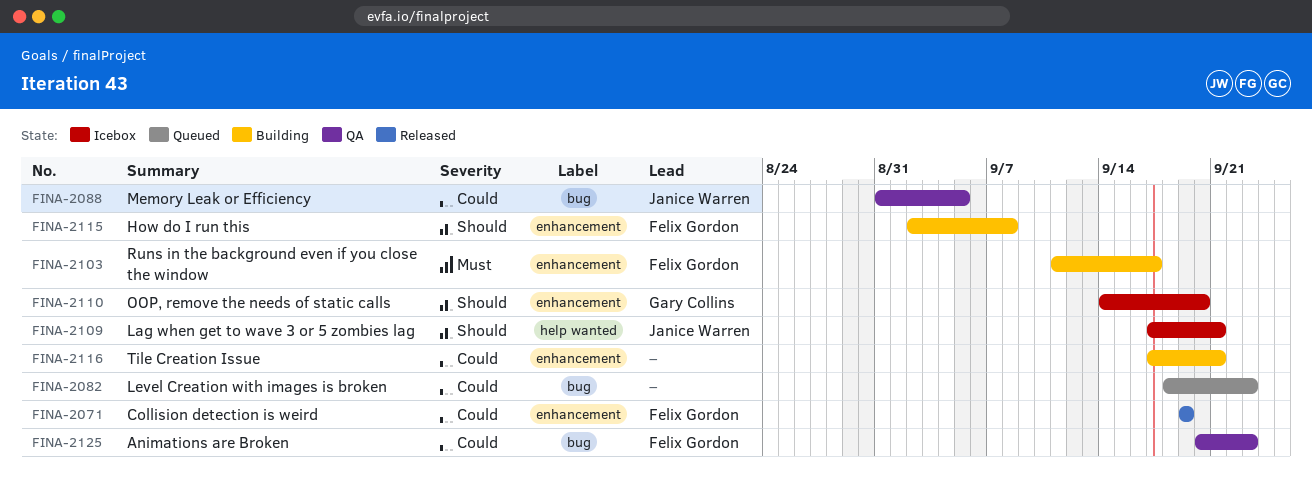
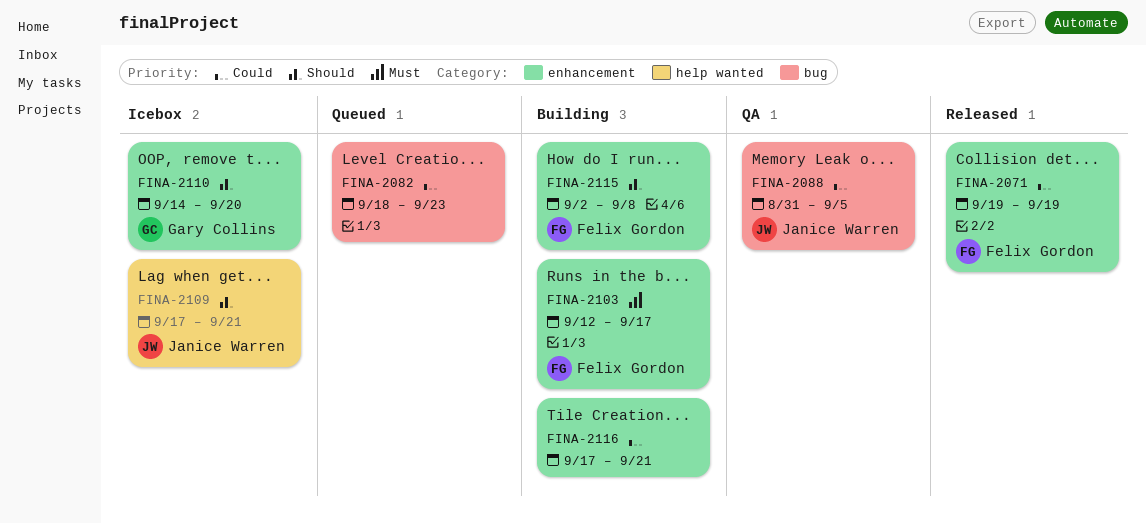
FINA-2103, start: Sep 11 -> Sep 12
FINA-2125: present -> none

